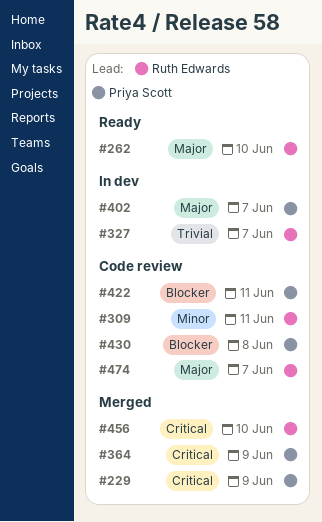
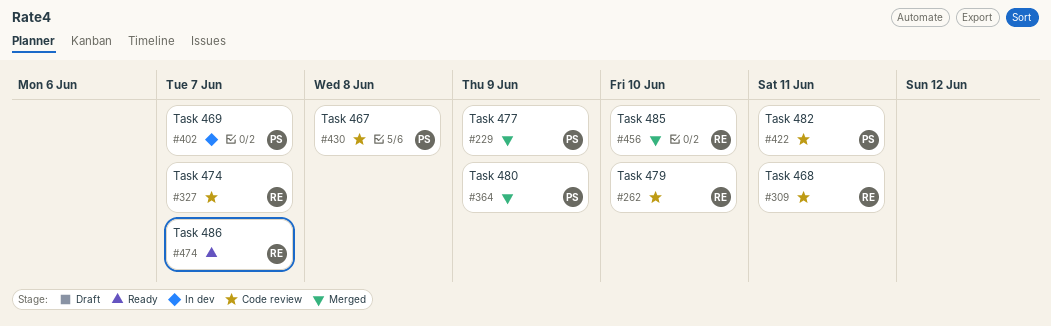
#262, status: Ready -> Code review
#327, status: In dev -> Code review
#474, status: Code review -> Ready

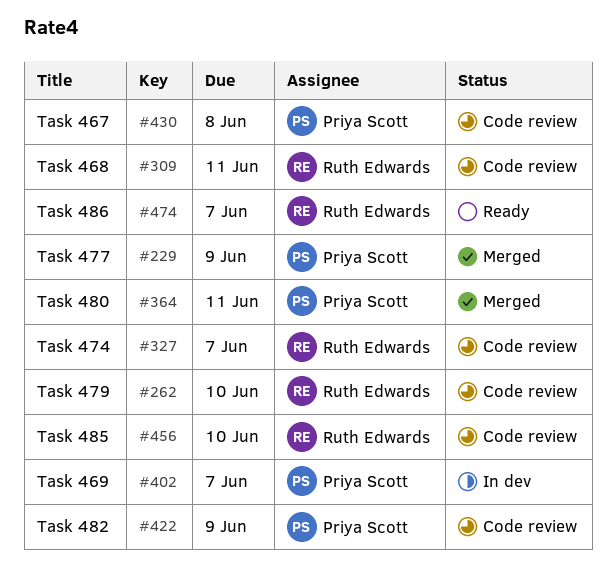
#364, due: Jun 9 -> Jun 11
#422, due: Jun 11 -> Jun 9
#456, status: Merged -> Code review

